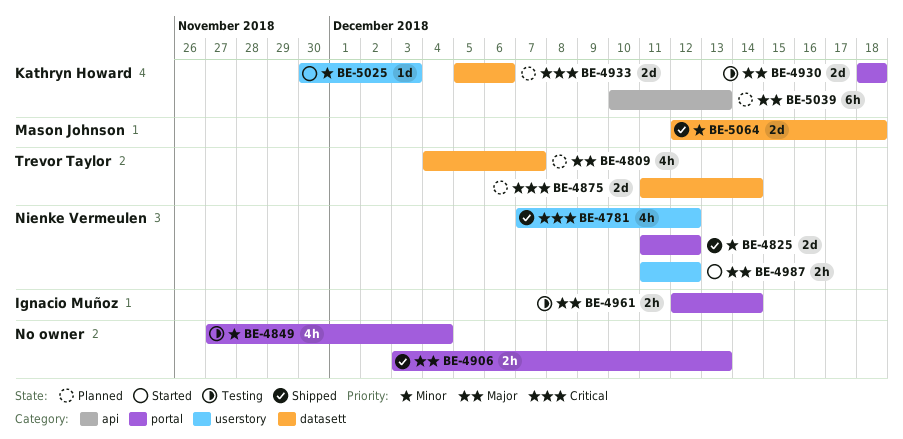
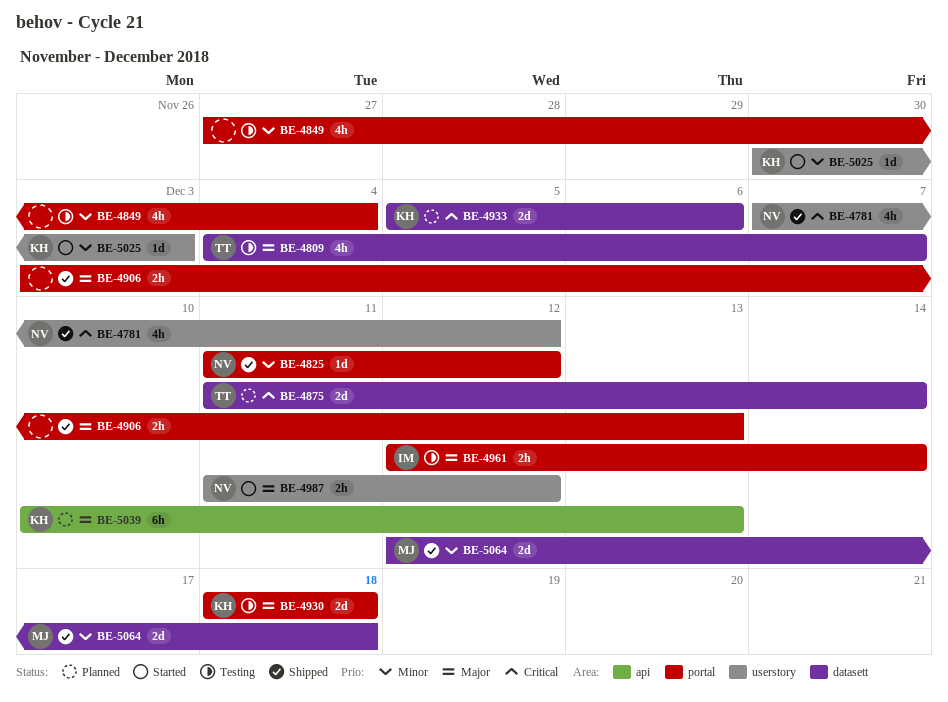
BE-4809, status: Planned -> Testing
BE-4825, estimate: 2d -> 1d

